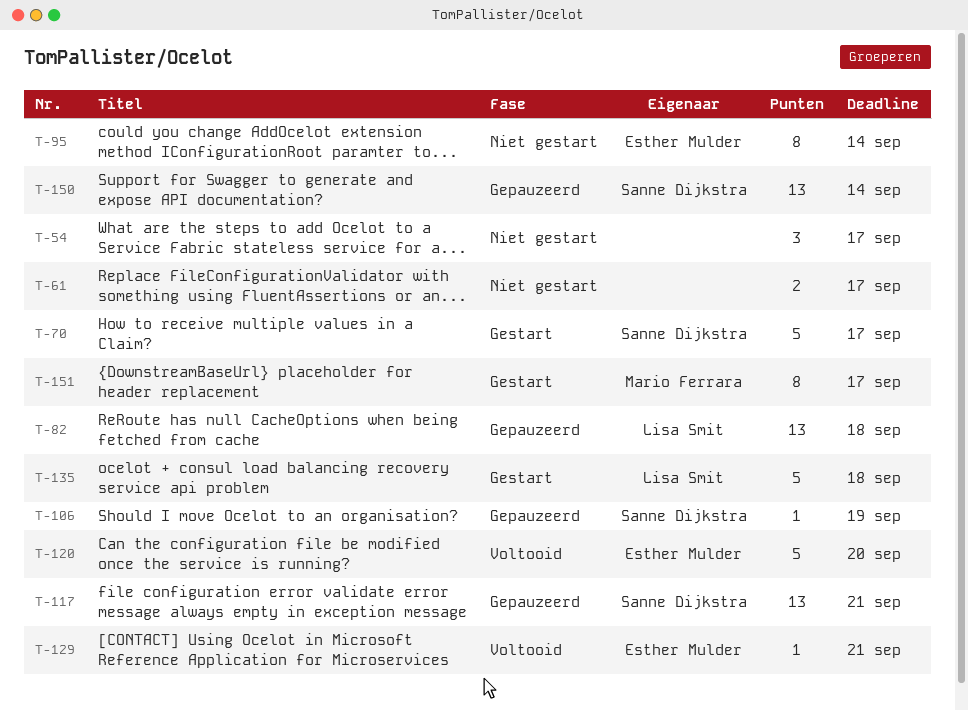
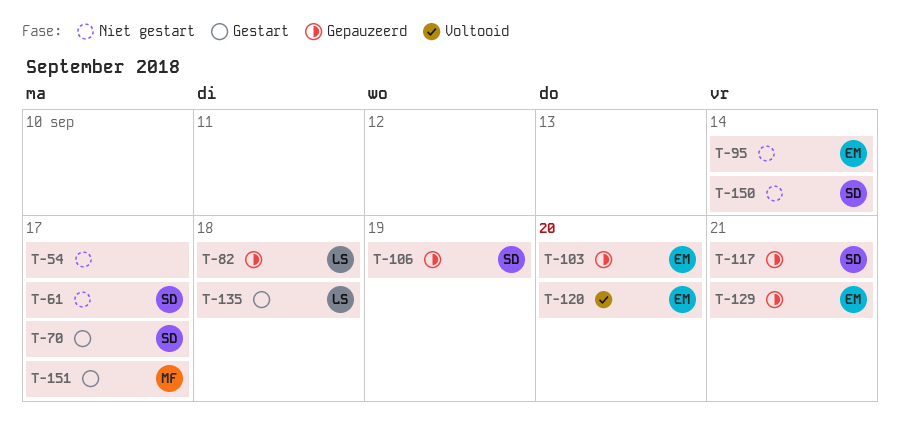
T-61, owner: none -> Sanne Dijkstra
T-103: none -> present
T-129, status: Voltooid -> Gepauzeerd
T-150, status: Gepauzeerd -> Niet gestart

